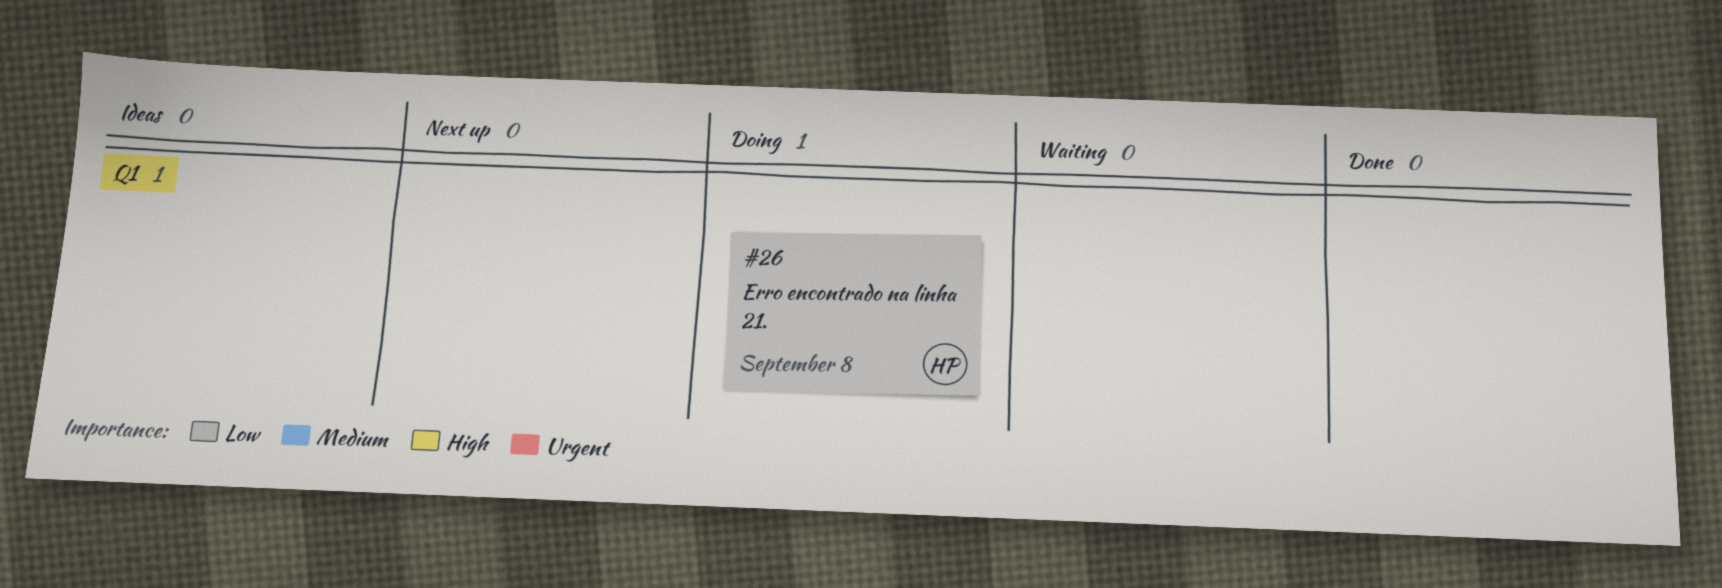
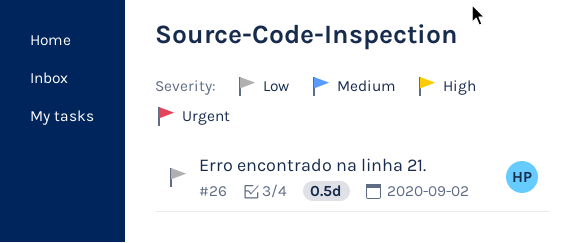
#26, due: Sep 8 -> Sep 2

